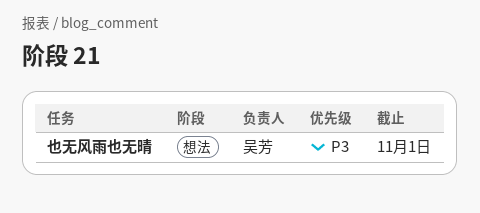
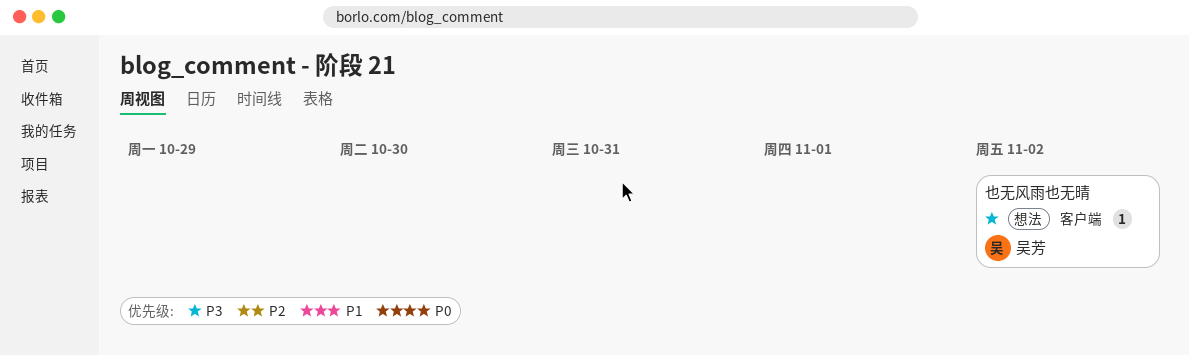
也无风雨也无晴, due: Nov 1 -> Nov 2

